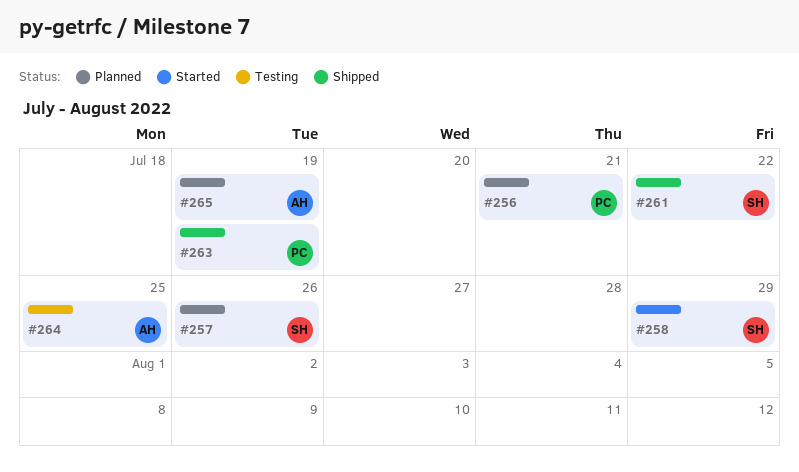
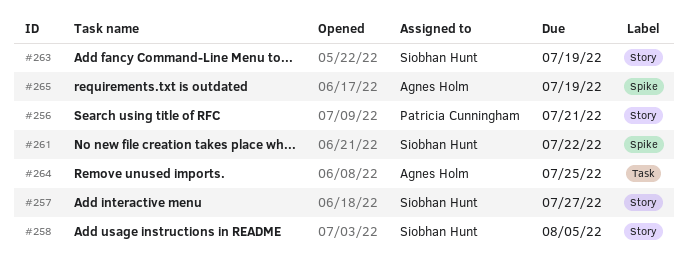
#257, due: Jul 26 -> Jul 27
#258, due: Jul 29 -> Aug 5
#263, owner: Patricia Cunningham -> Siobhan Hunt

